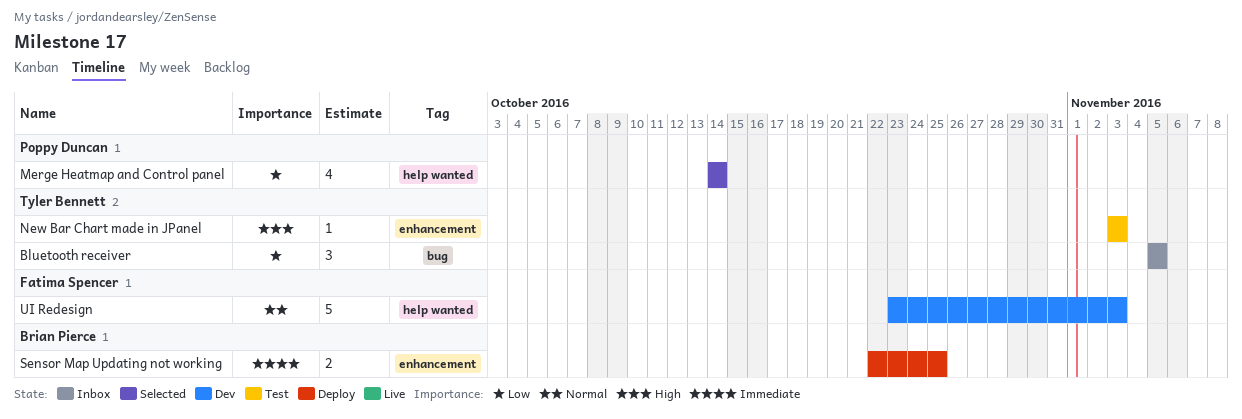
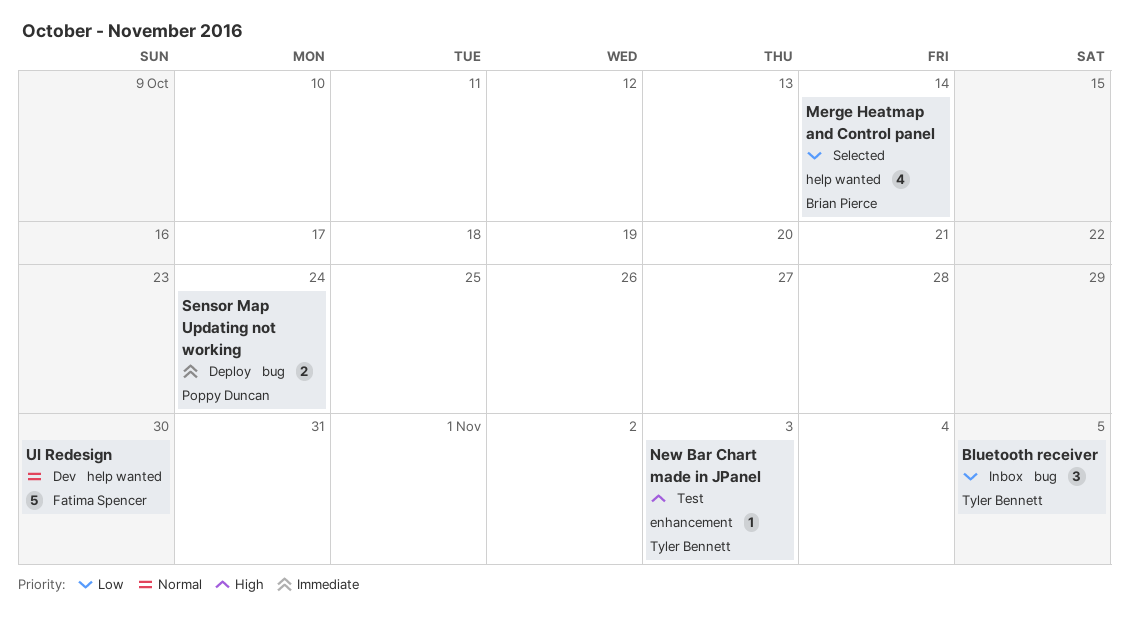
Merge Heatmap and Control panel, owner: Poppy Duncan -> Brian Pierce
Sensor Map Updating not working, owner: Brian Pierce -> Poppy Duncan
Sensor Map Updating not working, label: enhancement -> bug
Sensor Map Updating not working, due: Oct 25 -> Oct 24
UI Redesign, due: Nov 3 -> Oct 30

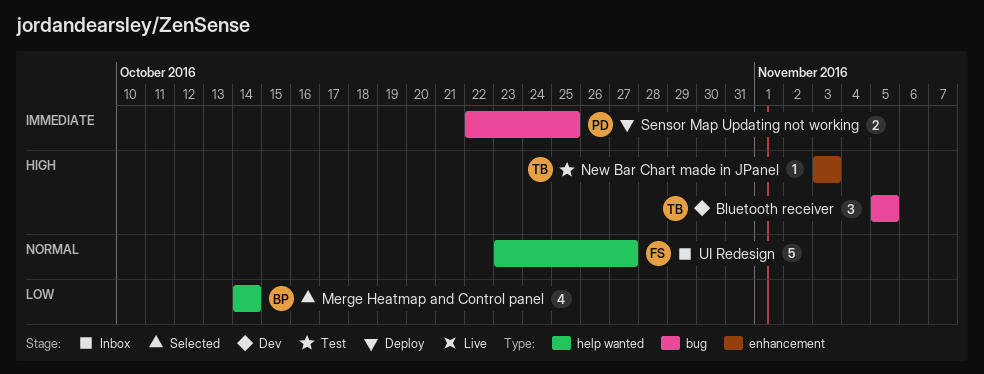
Bluetooth receiver, status: Inbox -> Dev
Bluetooth receiver, priority: Low -> High
Sensor Map Updating not working, due: Oct 24 -> Oct 25
UI Redesign, status: Dev -> Inbox
UI Redesign, due: Oct 30 -> Oct 27

